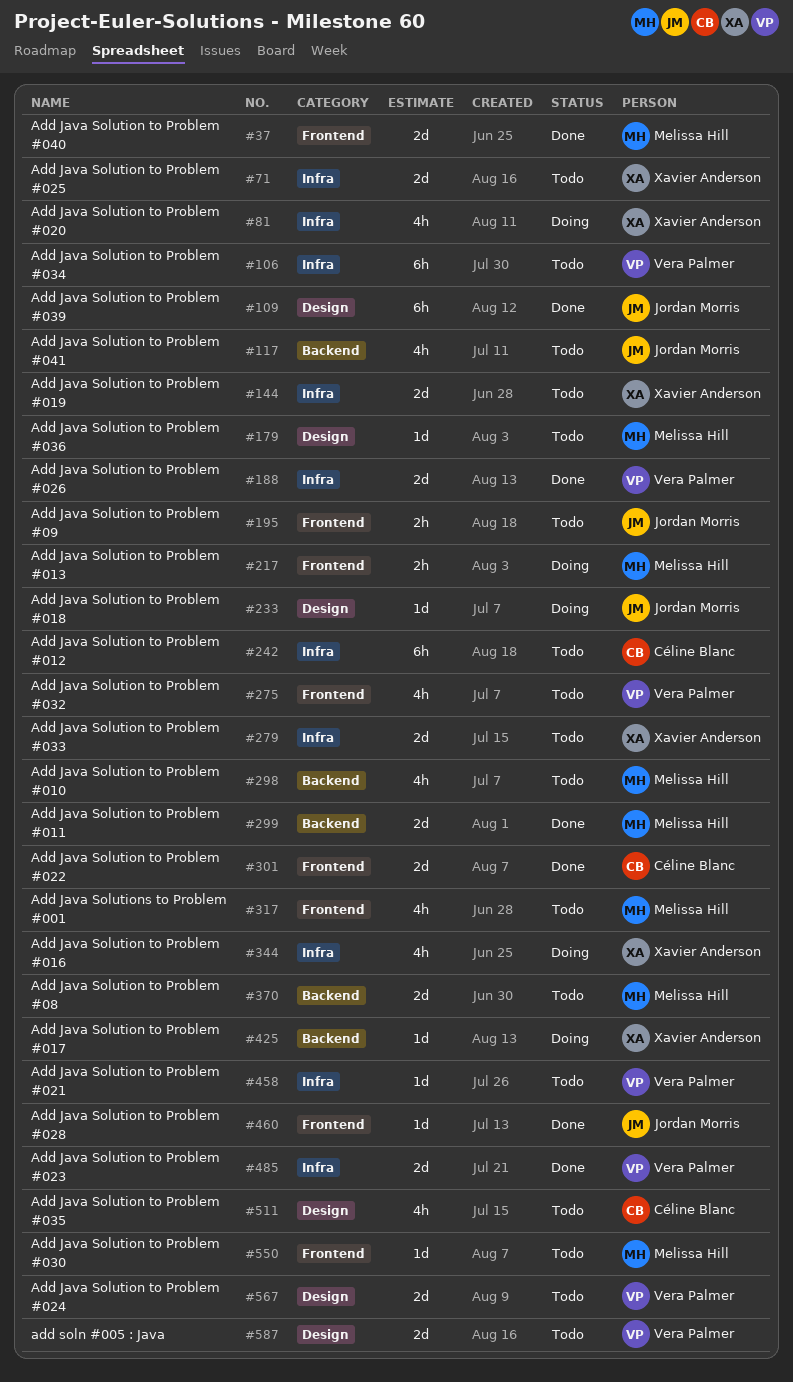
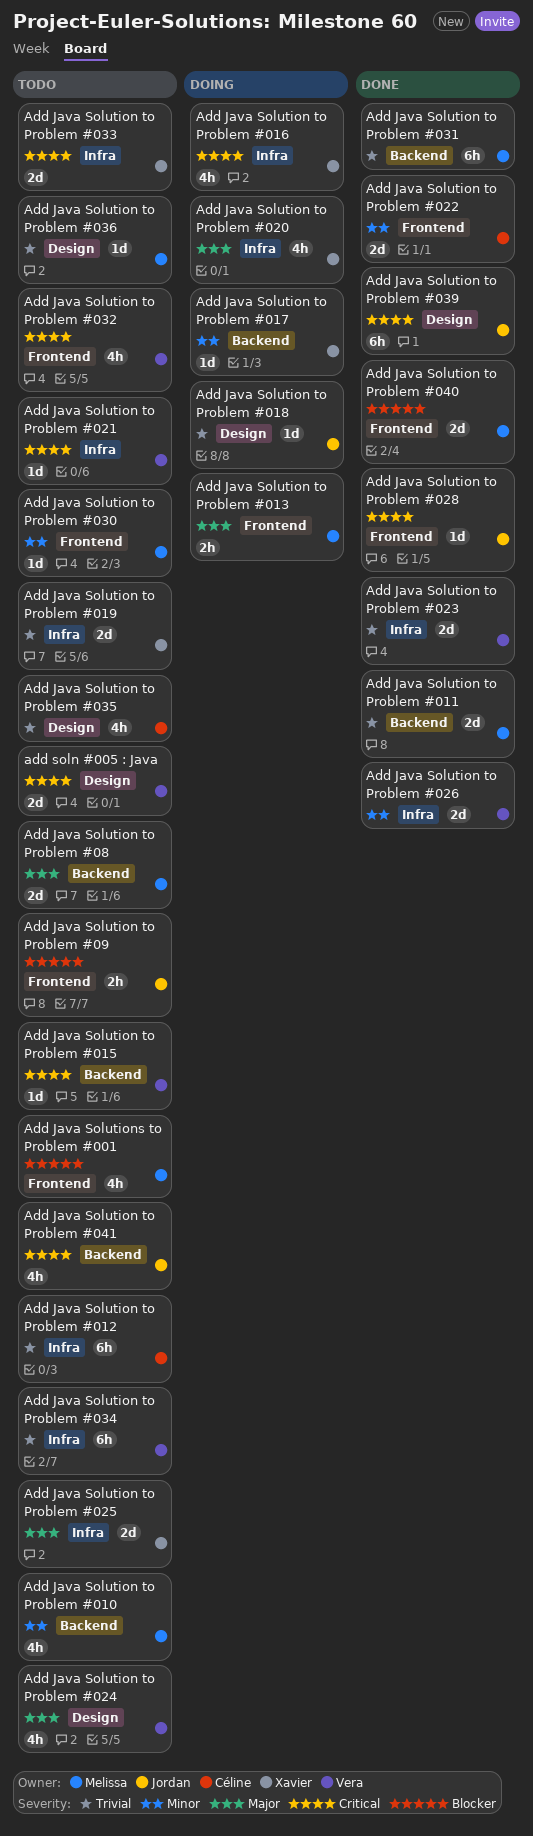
Add Java Solution to Problem #015: none -> present
Add Java Solution to Problem #024, estimate: 2d -> 4h
Add Java Solution to Problem #031: none -> present

